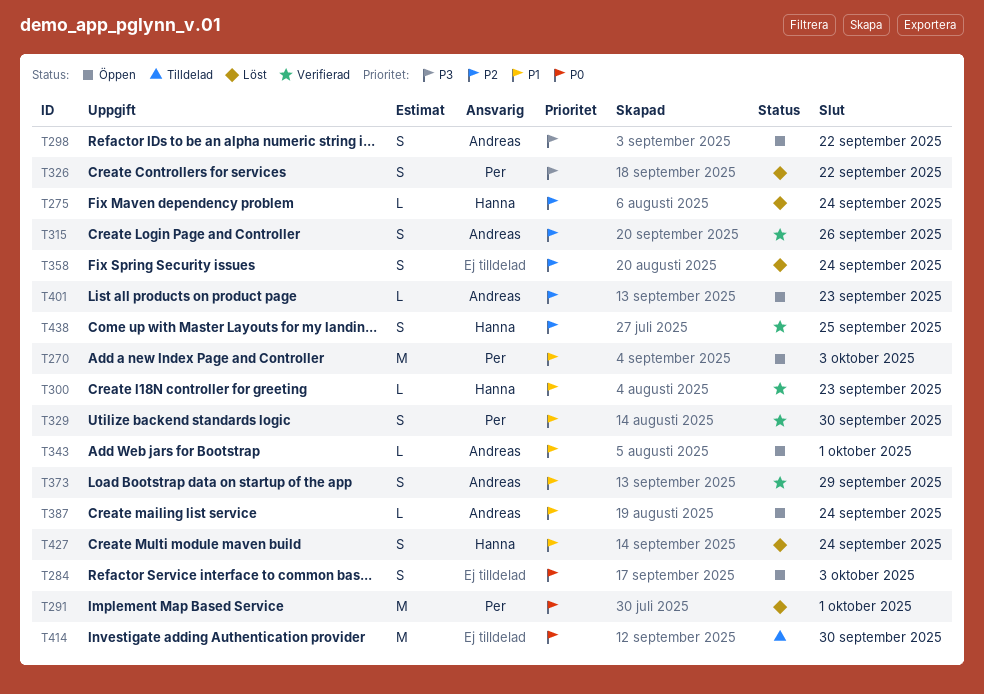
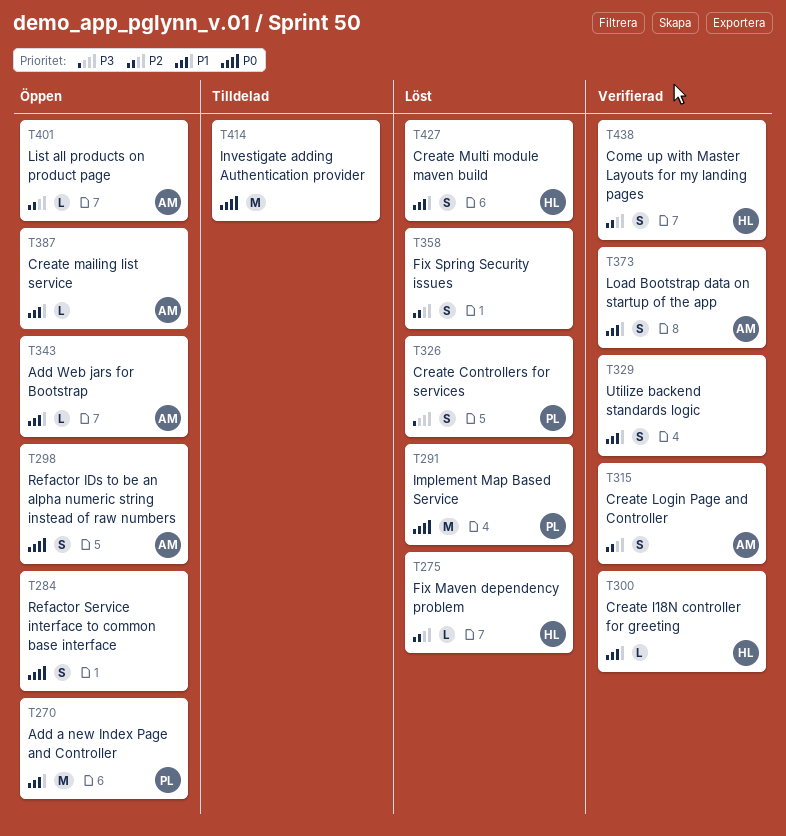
T298, priority: P3 -> P0
T329, owner: Per -> none

